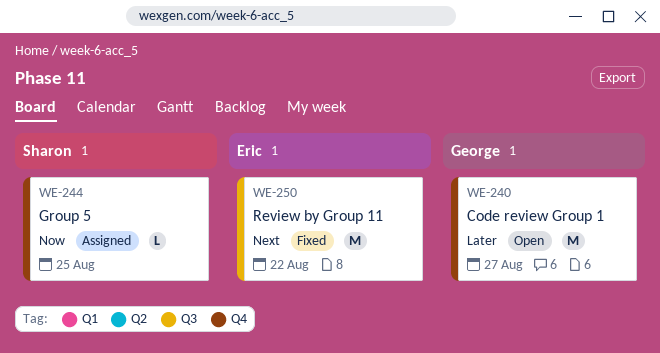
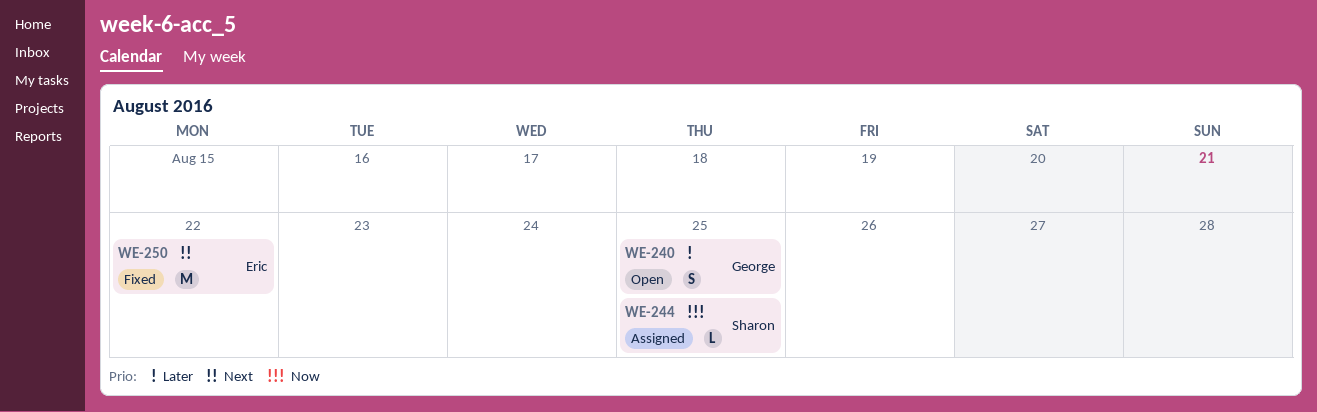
WE-240, estimate: M -> S
WE-240, due: Aug 27 -> Aug 25

